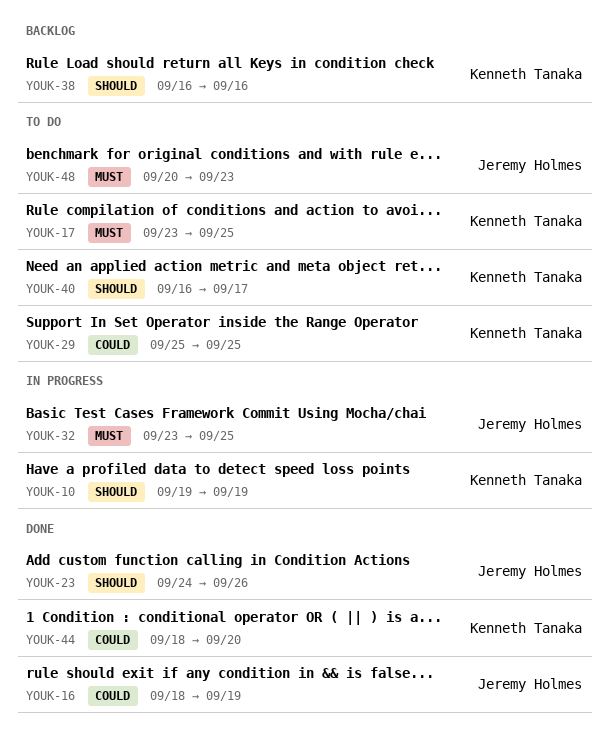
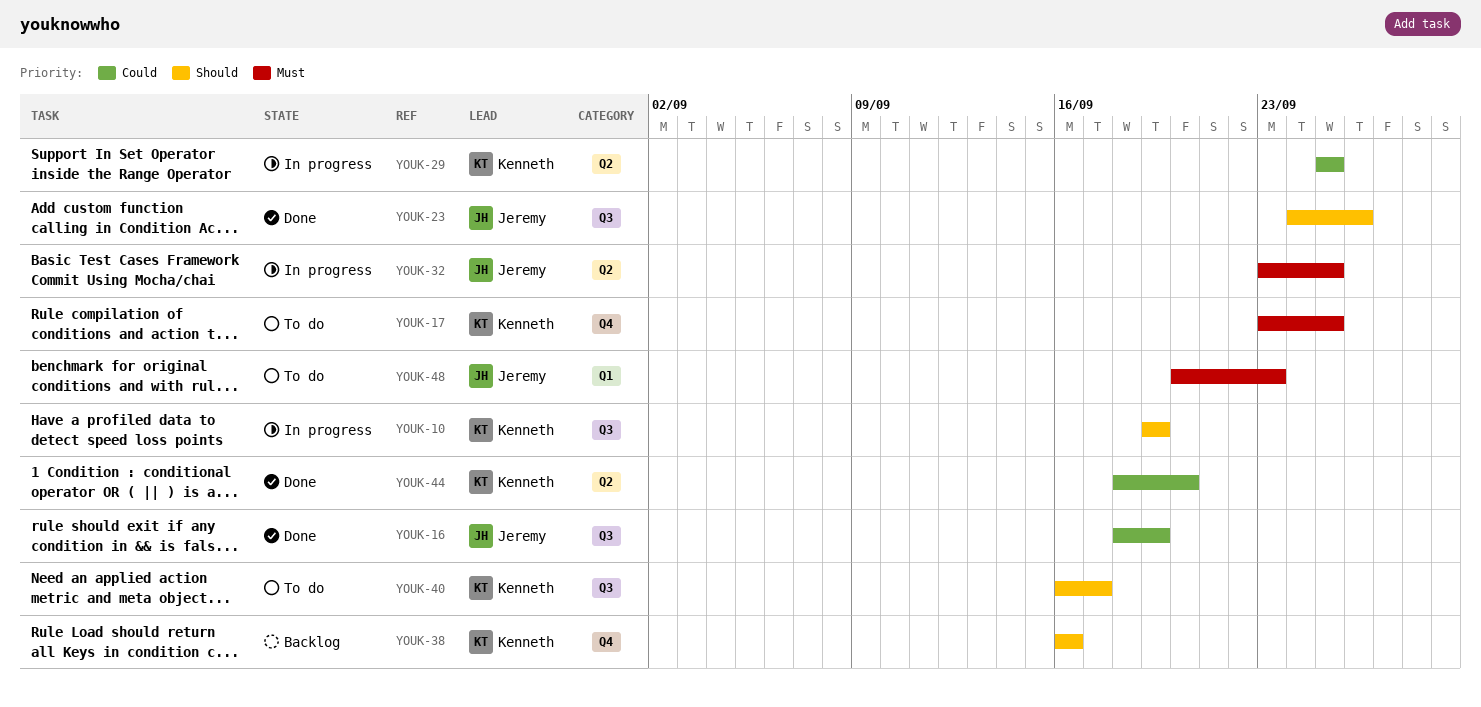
YOUK-29, status: To do -> In progress

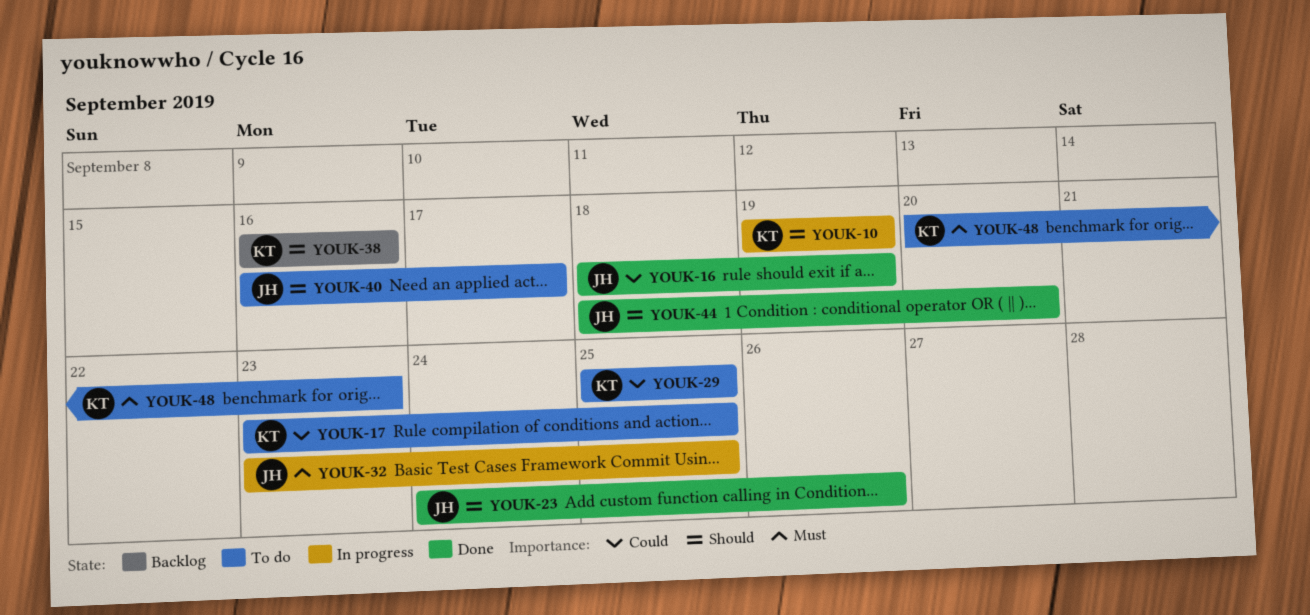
YOUK-17, priority: Must -> Could
YOUK-29, status: In progress -> To do
YOUK-40, owner: Kenneth -> Jeremy
YOUK-44, owner: Kenneth -> Jeremy
YOUK-44, priority: Could -> Should
YOUK-48, owner: Jeremy -> Kenneth

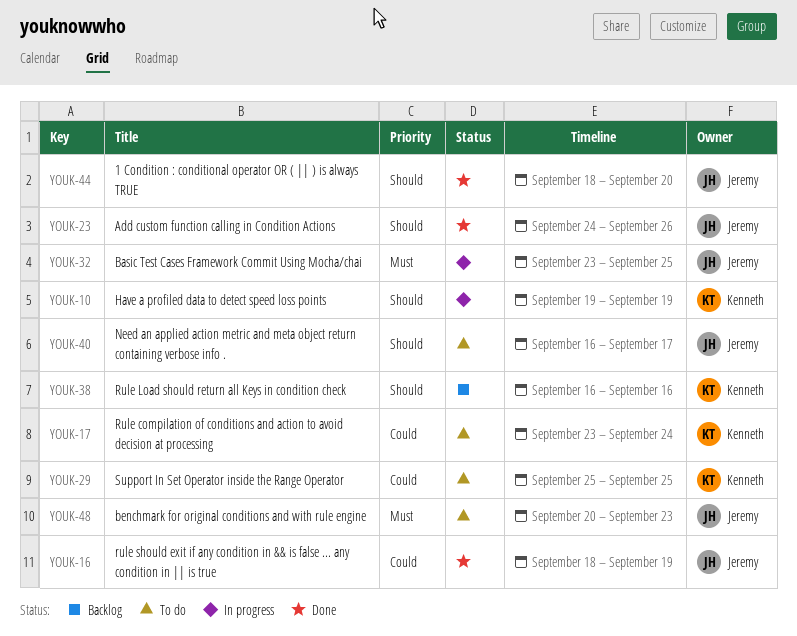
YOUK-17, due: Sep 25 -> Sep 24
YOUK-48, owner: Kenneth -> Jeremy

